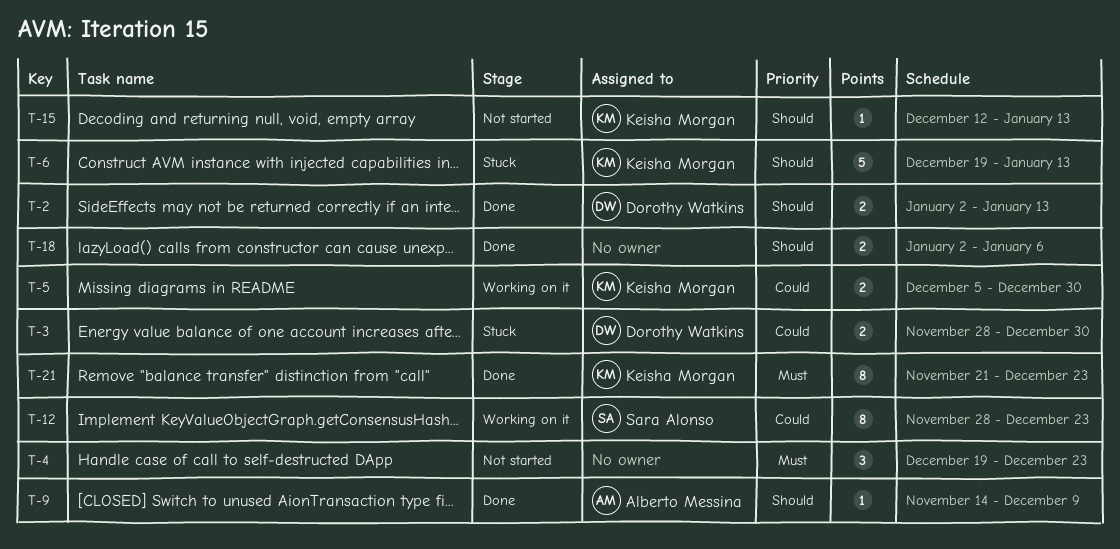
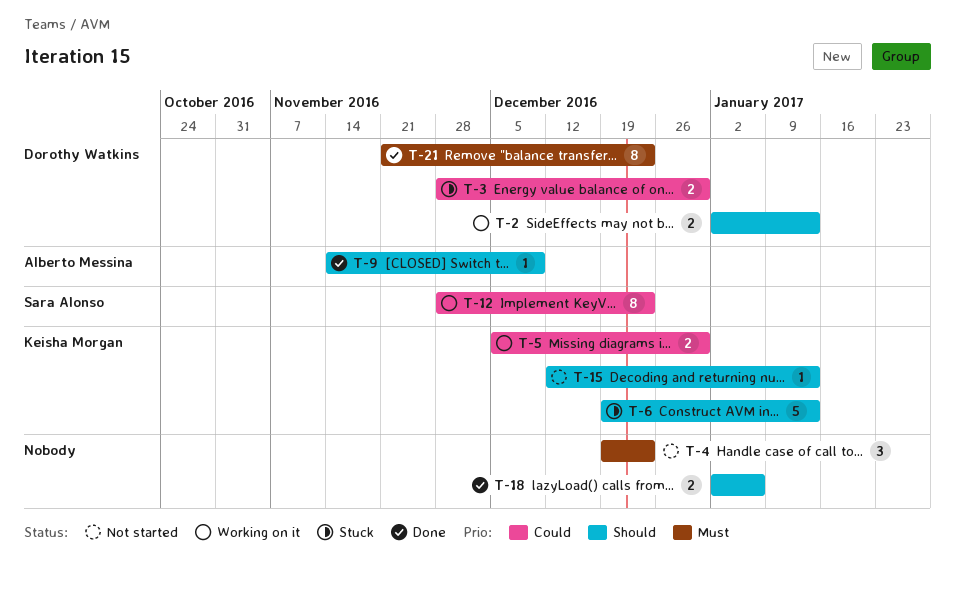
T-2, status: Done -> Working on it
T-21, owner: Keisha Morgan -> Dorothy Watkins

